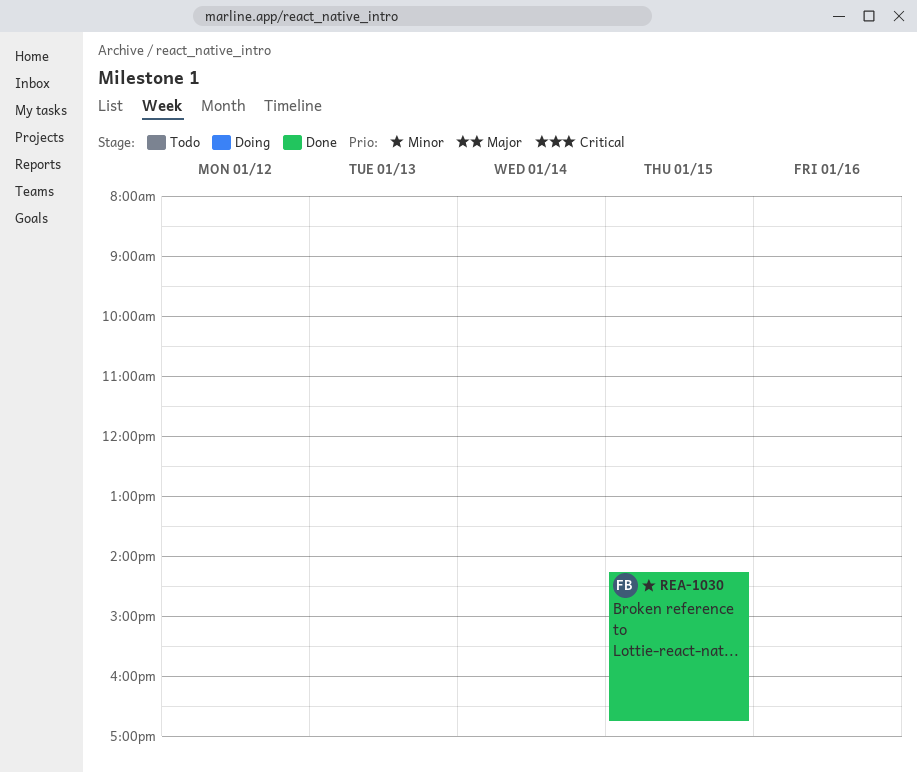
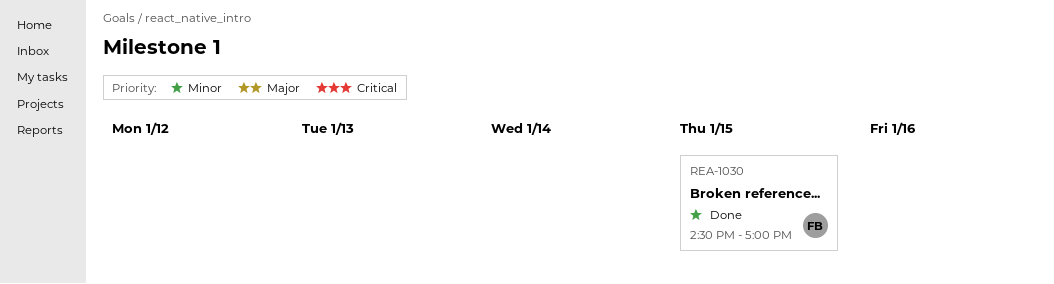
REA-1030, begins: 14:15 -> 14:30
REA-1030, ends: 16:45 -> 17:00

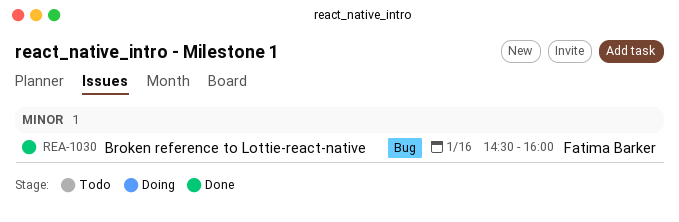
REA-1030, day: Jan 15 -> Jan 16
REA-1030, ends: 17:00 -> 16:00

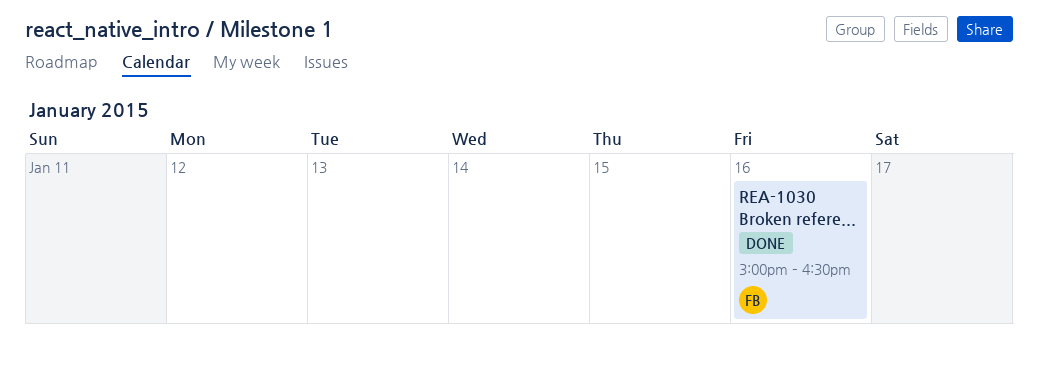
REA-1030, begins: 14:30 -> 15:00
REA-1030, ends: 16:00 -> 16:30

